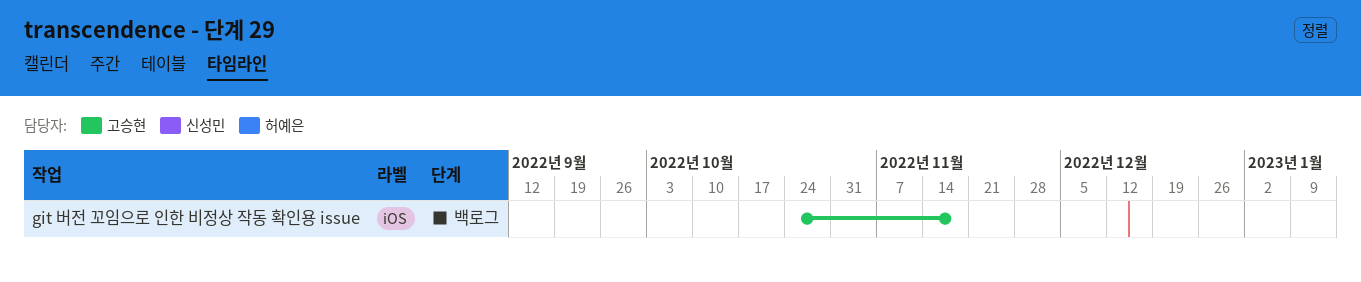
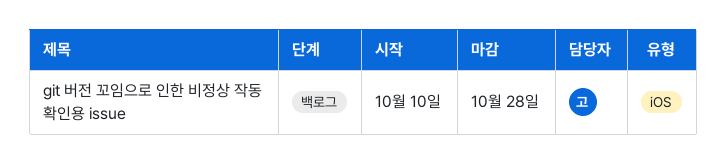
git 버전 꼬임으로 인한 비정상 작동 확인용 issue, start: Oct 24 -> Oct 10
git 버전 꼬임으로 인한 비정상 작동 확인용 issue, due: Nov 18 -> Oct 28

